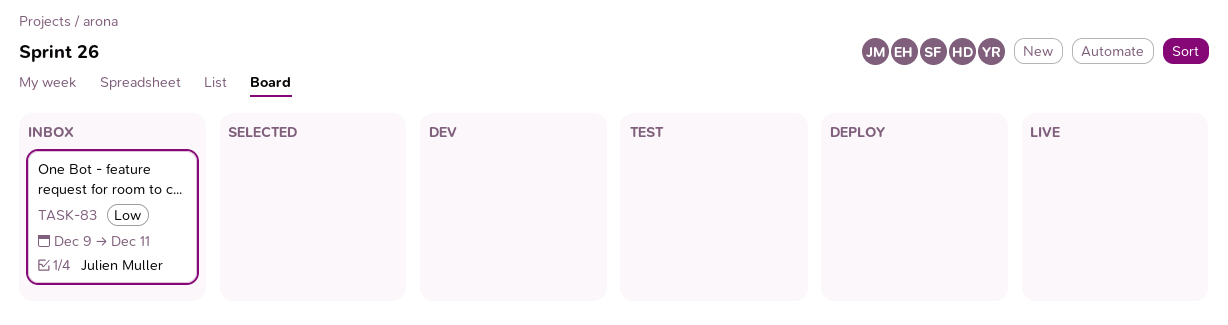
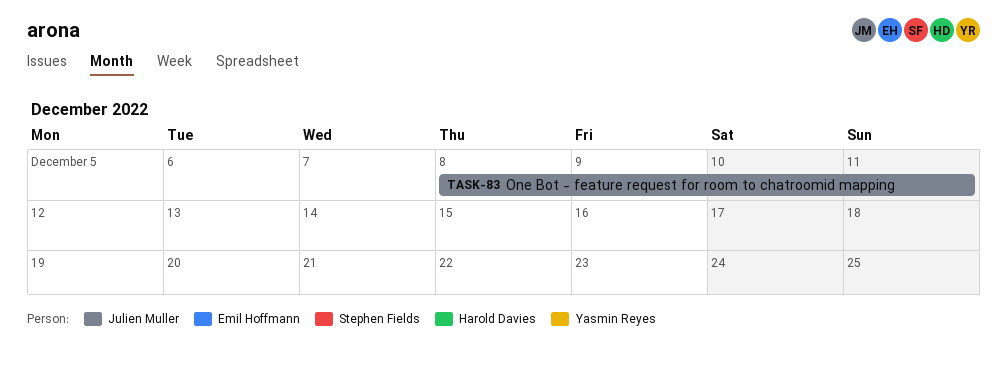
TASK-83, start: Dec 9 -> Dec 8

